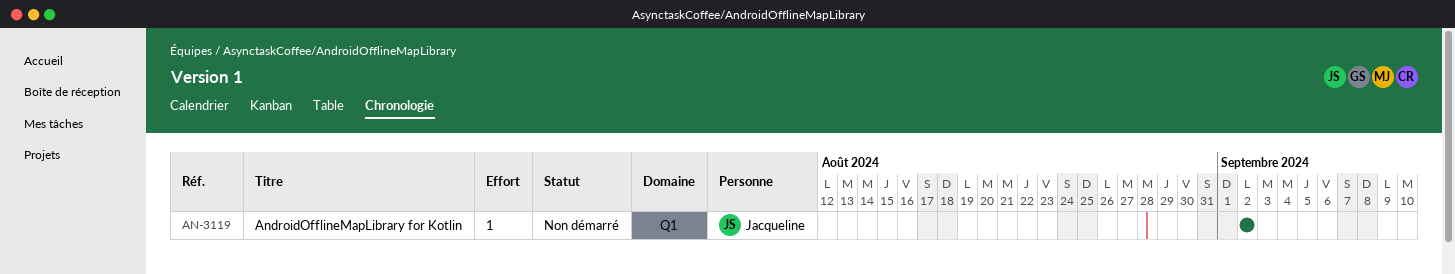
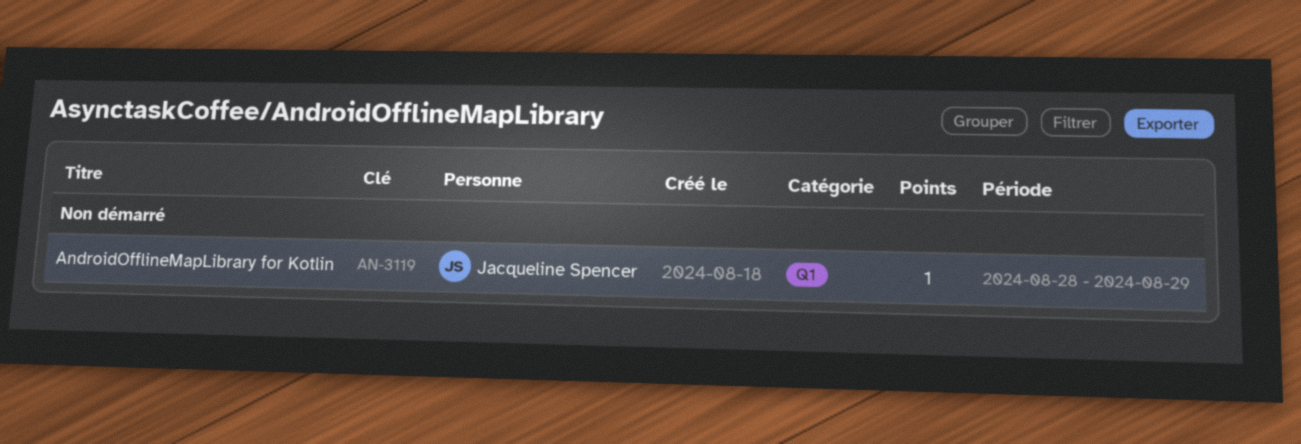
AN-3119, start: Sep 2 -> Aug 28
AN-3119, due: Sep 2 -> Aug 29

